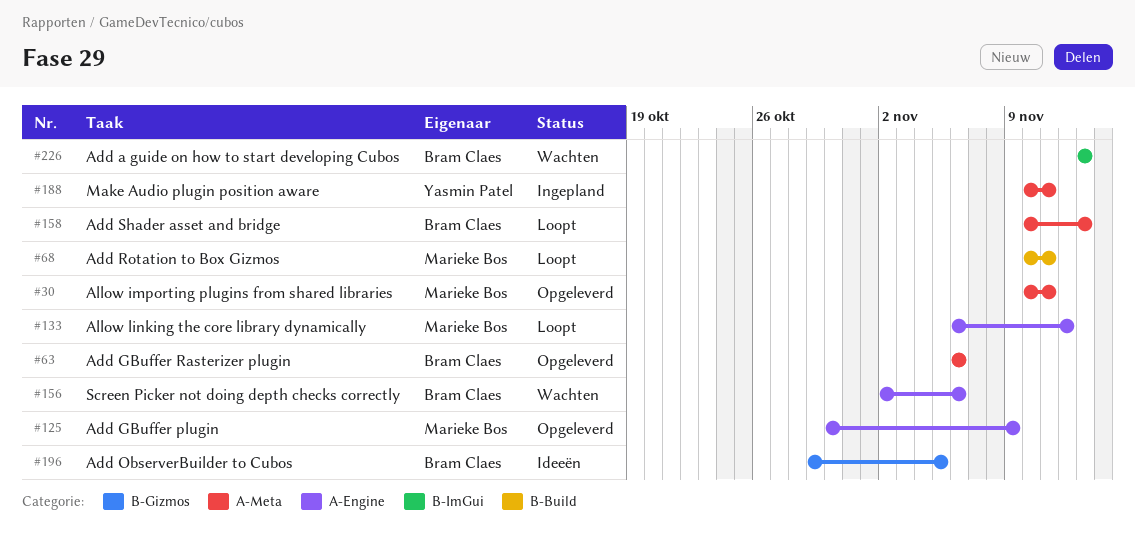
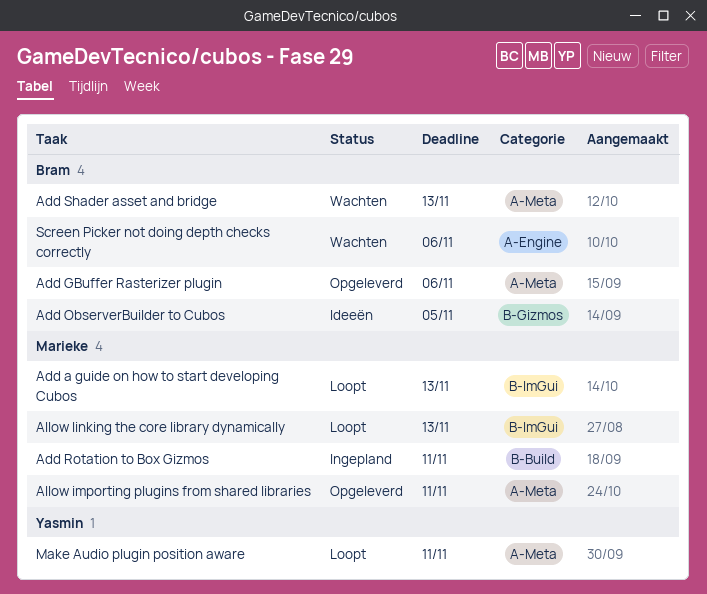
Add a guide on how to start developing Cubos, status: Wachten -> Loopt
Add a guide on how to start developing Cubos, owner: Bram Claes -> Marieke Bos
Add GBuffer plugin: present -> none
Add Rotation to Box Gizmos, status: Loopt -> Ingepland
Add Shader asset and bridge, status: Loopt -> Wachten
Allow linking the core library dynamically, label: A-Engine -> B-ImGui
Allow linking the core library dynamically, due: Nov 12 -> Nov 13
Make Audio plugin position aware, status: Ingepland -> Loopt

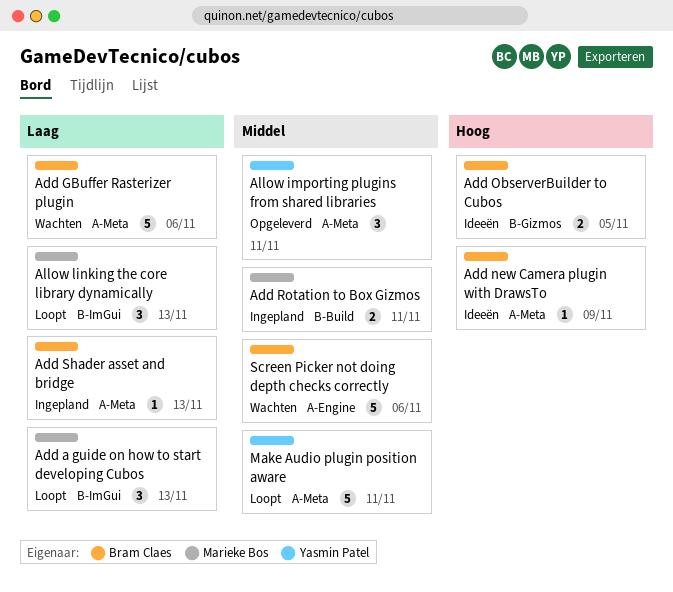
Add GBuffer Rasterizer plugin, status: Opgeleverd -> Wachten
Add new Camera plugin with DrawsTo: none -> present
Add Shader asset and bridge, status: Wachten -> Ingepland
Allow importing plugins from shared libraries, owner: Marieke Bos -> Yasmin Patel

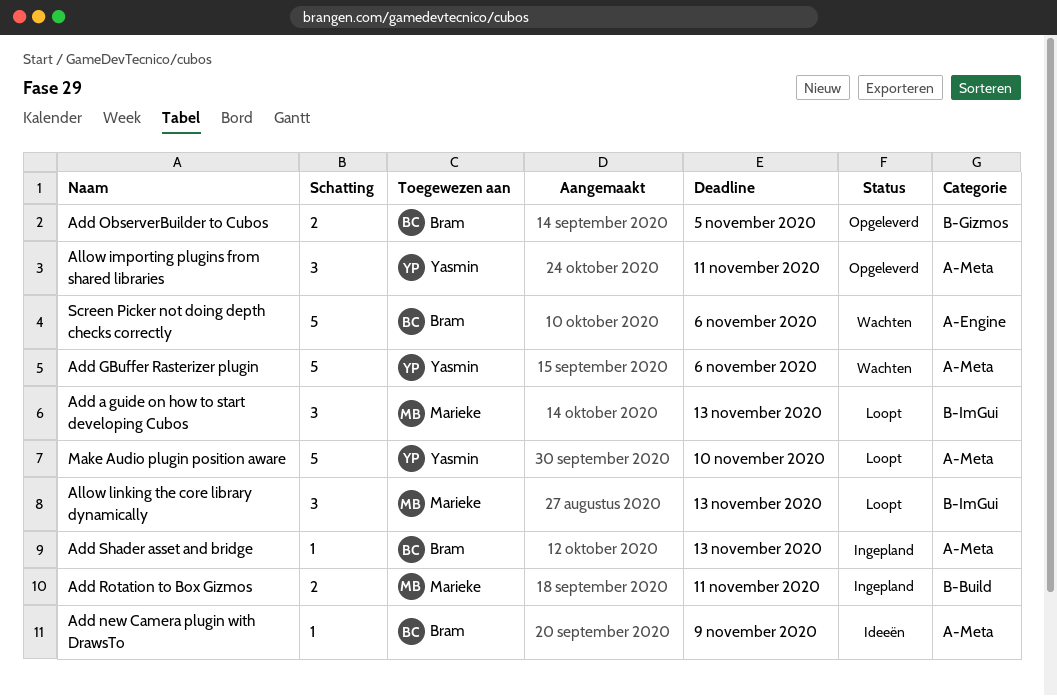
Add GBuffer Rasterizer plugin, owner: Bram Claes -> Yasmin Patel
Add ObserverBuilder to Cubos, status: Ideeën -> Opgeleverd
Make Audio plugin position aware, due: Nov 11 -> Nov 10

